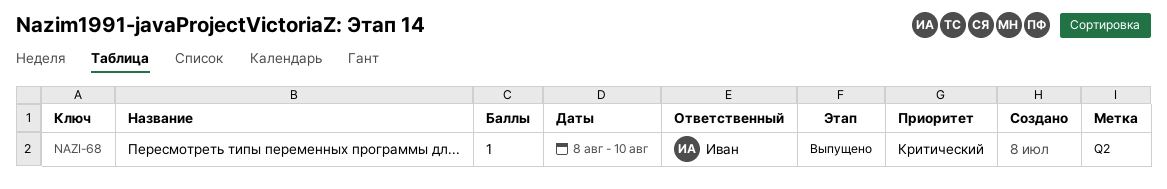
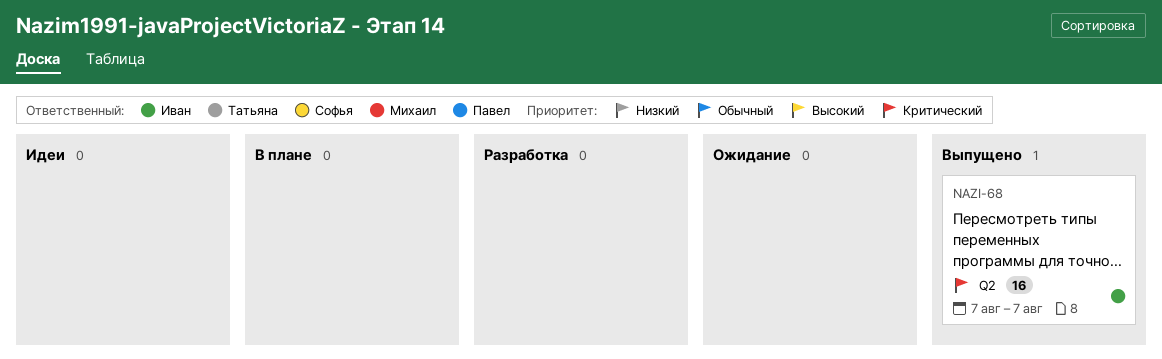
NAZI-68, estimate: 1 -> 16
NAZI-68, start: Aug 8 -> Aug 7
NAZI-68, due: Aug 10 -> Aug 7

